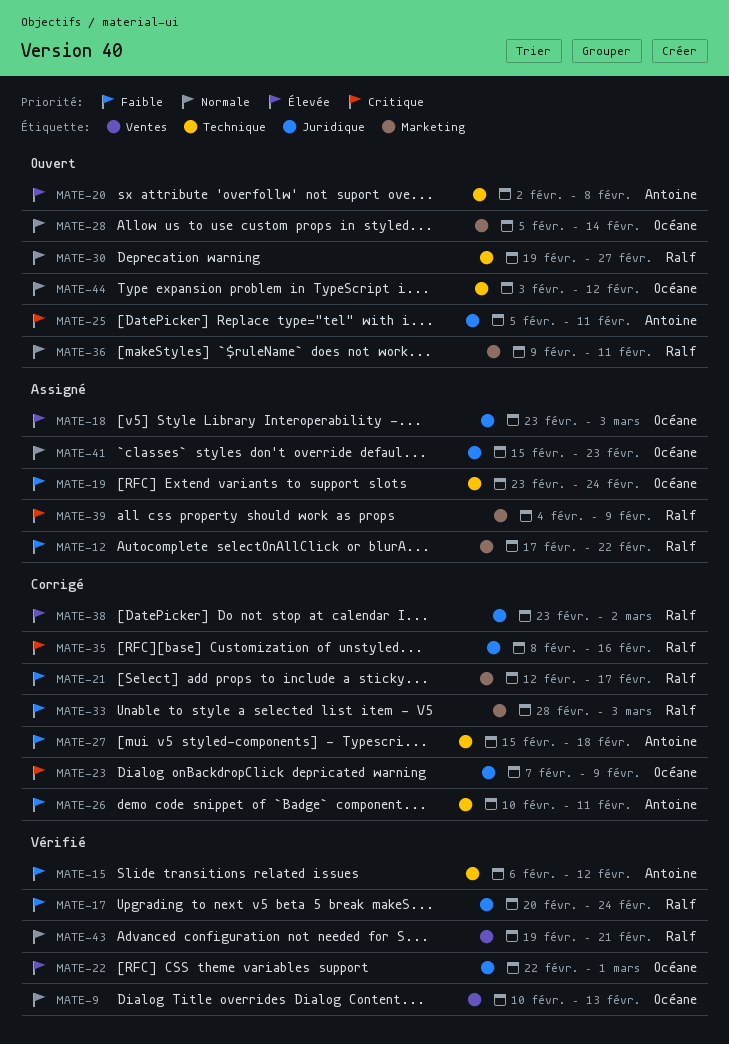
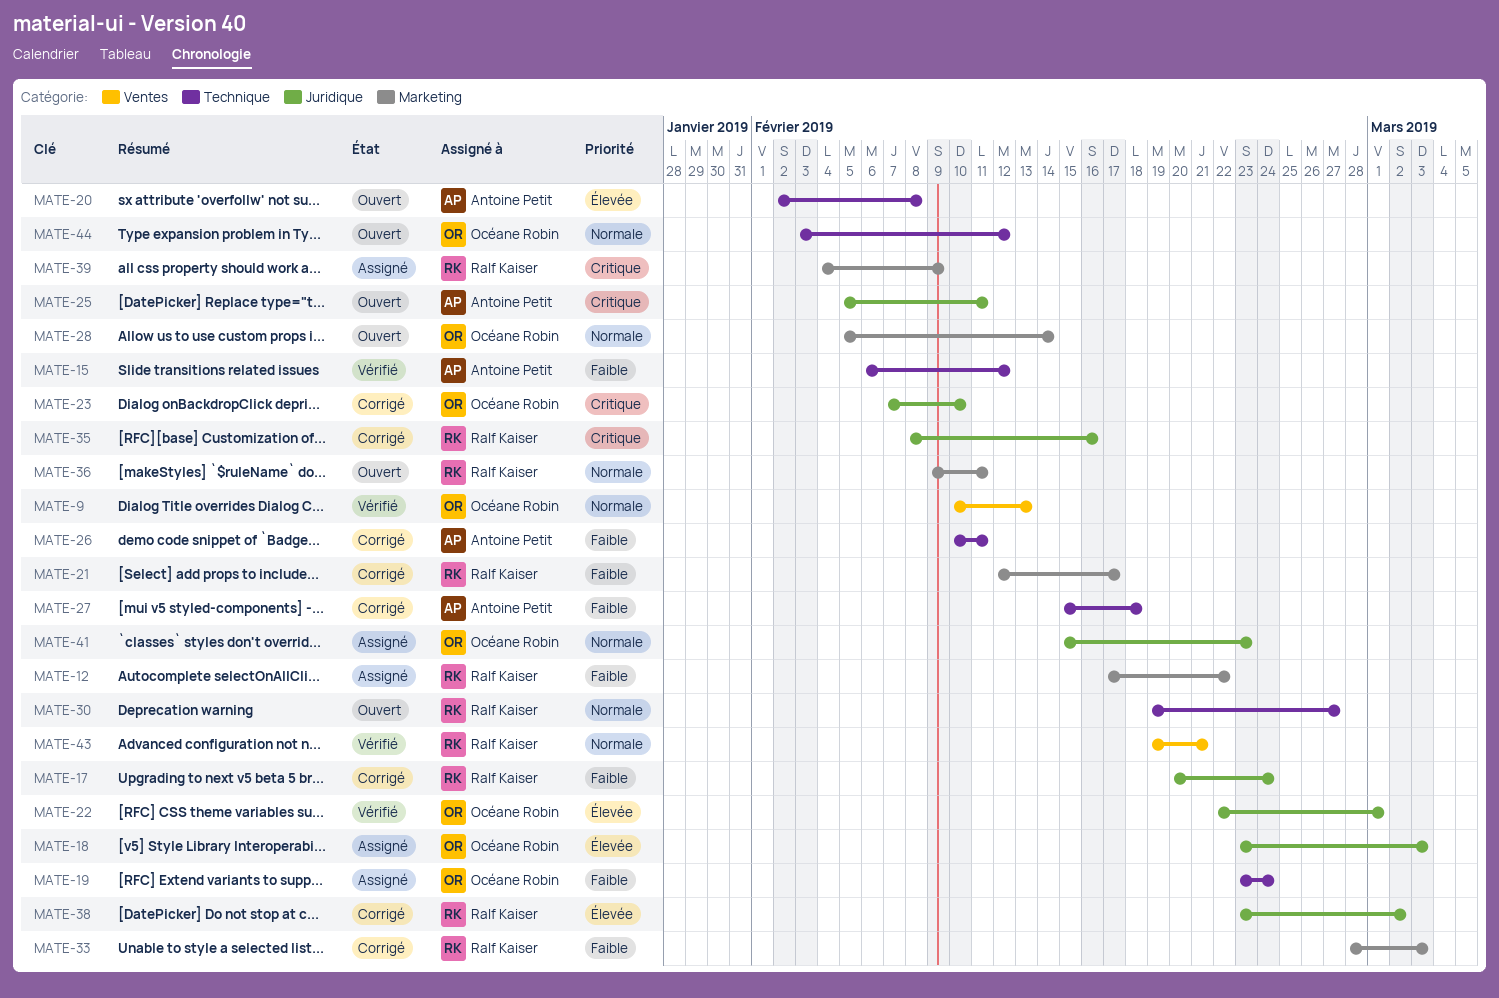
MATE-17, status: Vérifié -> Corrigé
MATE-23, due: Feb 9 -> Feb 10

